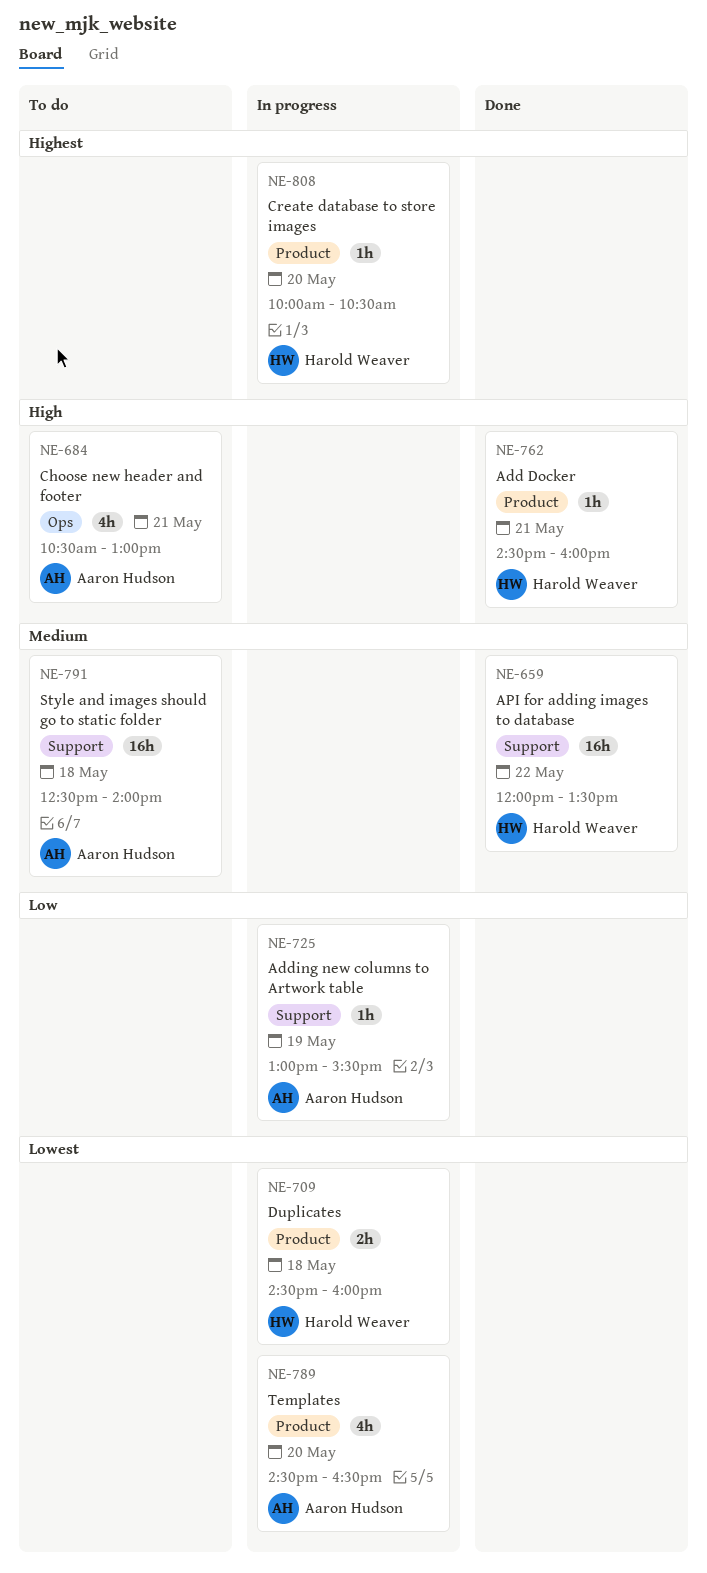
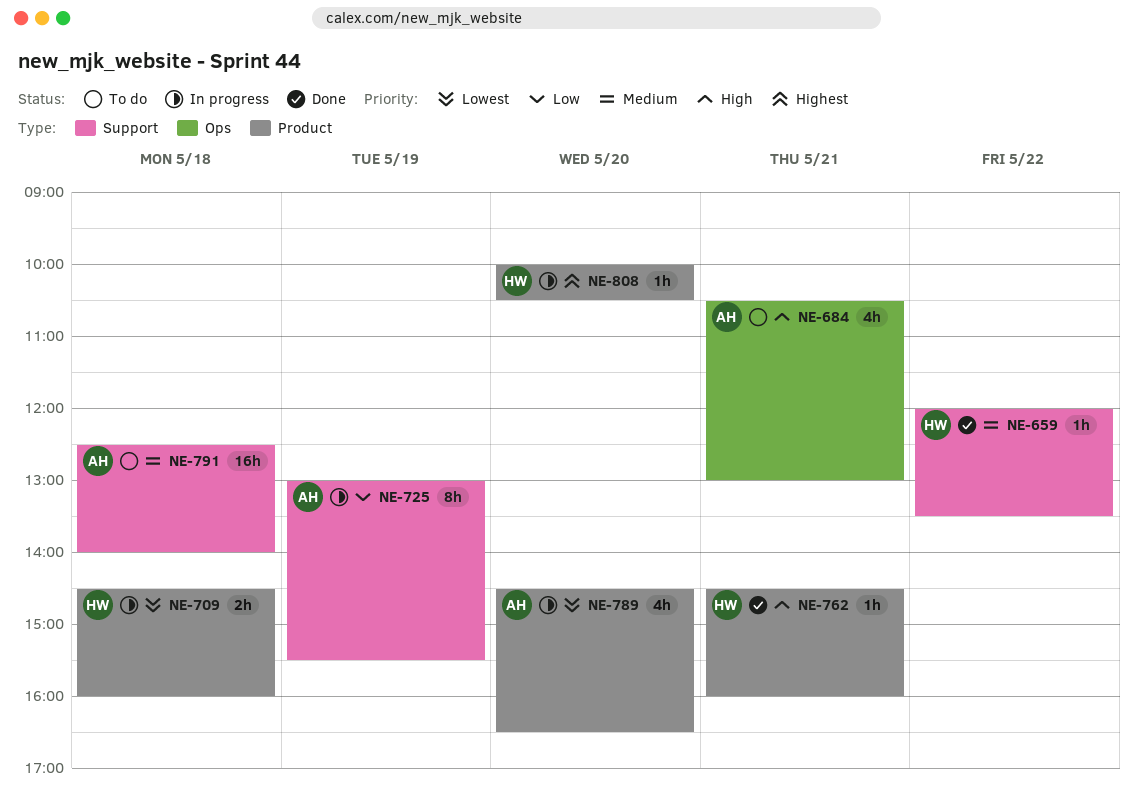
NE-659, estimate: 16h -> 1h
NE-725, estimate: 1h -> 8h

